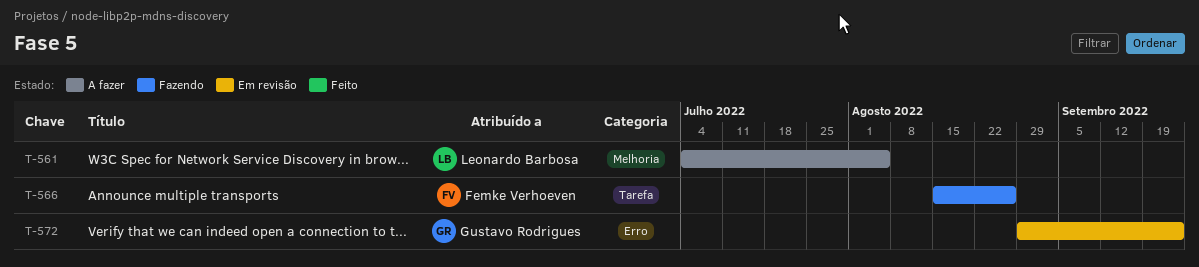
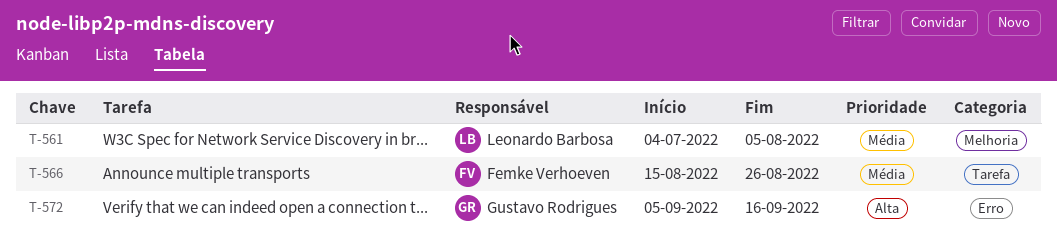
T-572, start: Aug 29 -> Sep 5
T-572, due: Sep 23 -> Sep 16

